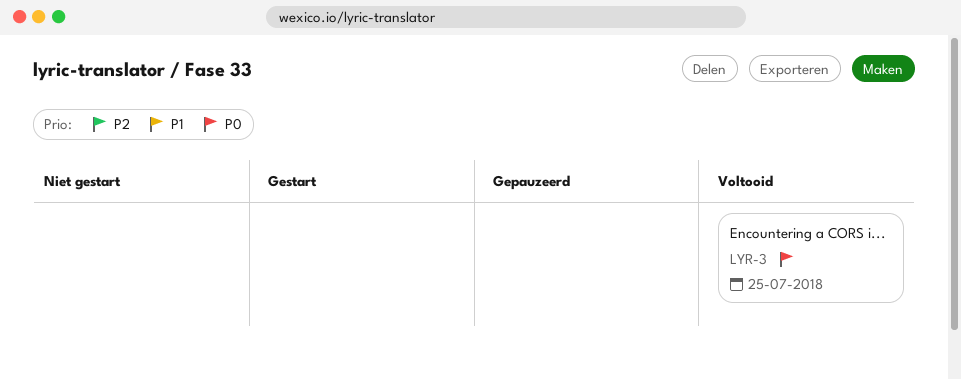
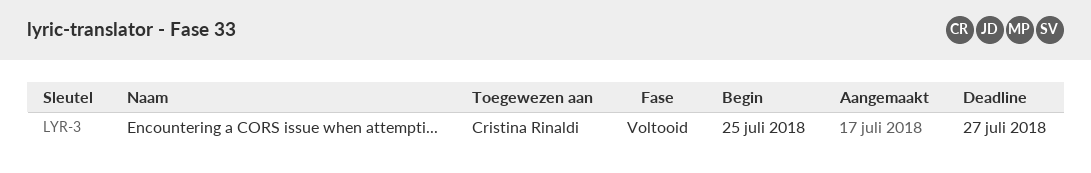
LYR-3, due: Jul 25 -> Jul 27

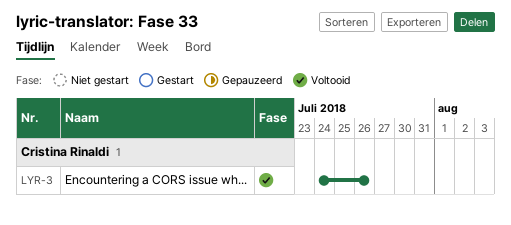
LYR-3, start: Jul 25 -> Jul 24
LYR-3, due: Jul 27 -> Jul 26

